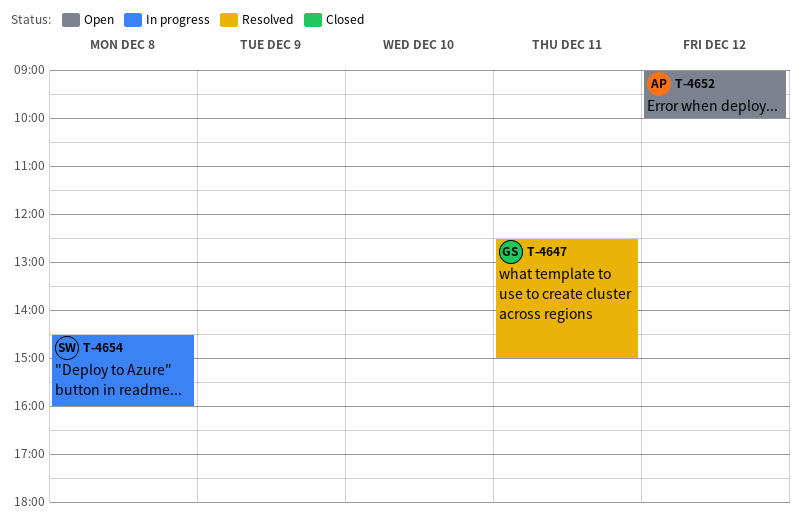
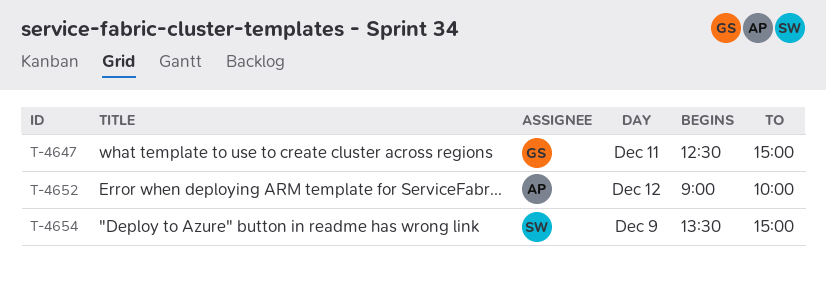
T-4654, day: Dec 8 -> Dec 9
T-4654, begins: 14:30 -> 13:30
T-4654, ends: 16:00 -> 15:00

